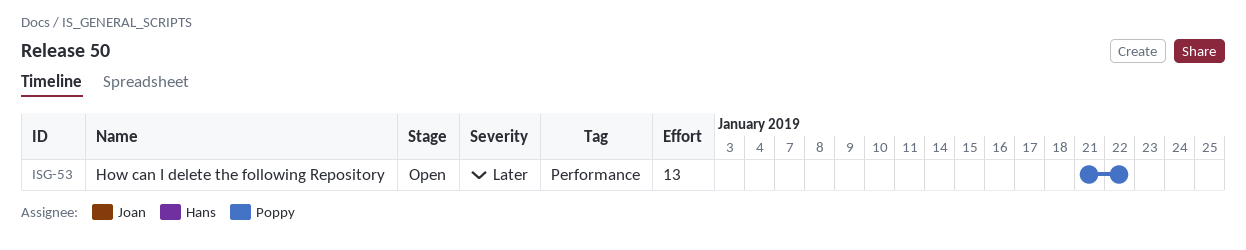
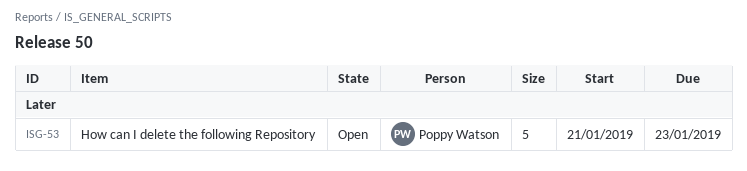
ISG-53, estimate: 13 -> 5
ISG-53, due: Jan 22 -> Jan 23

